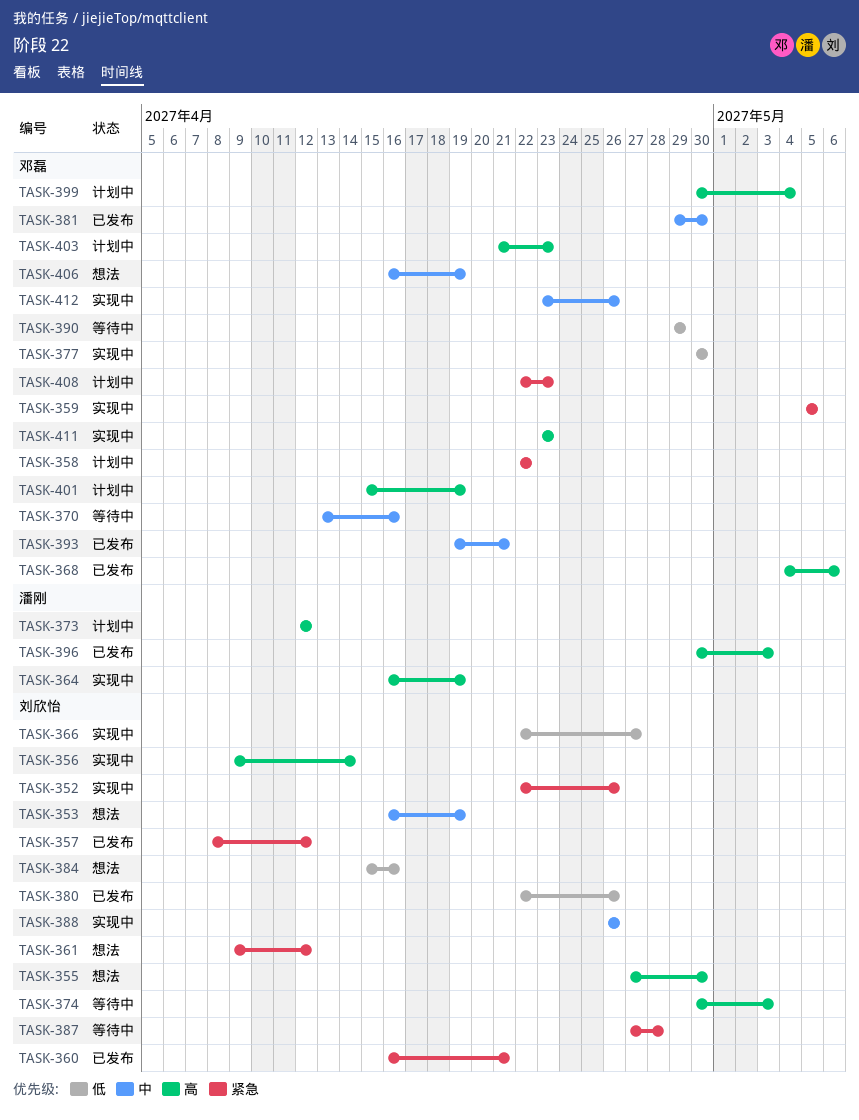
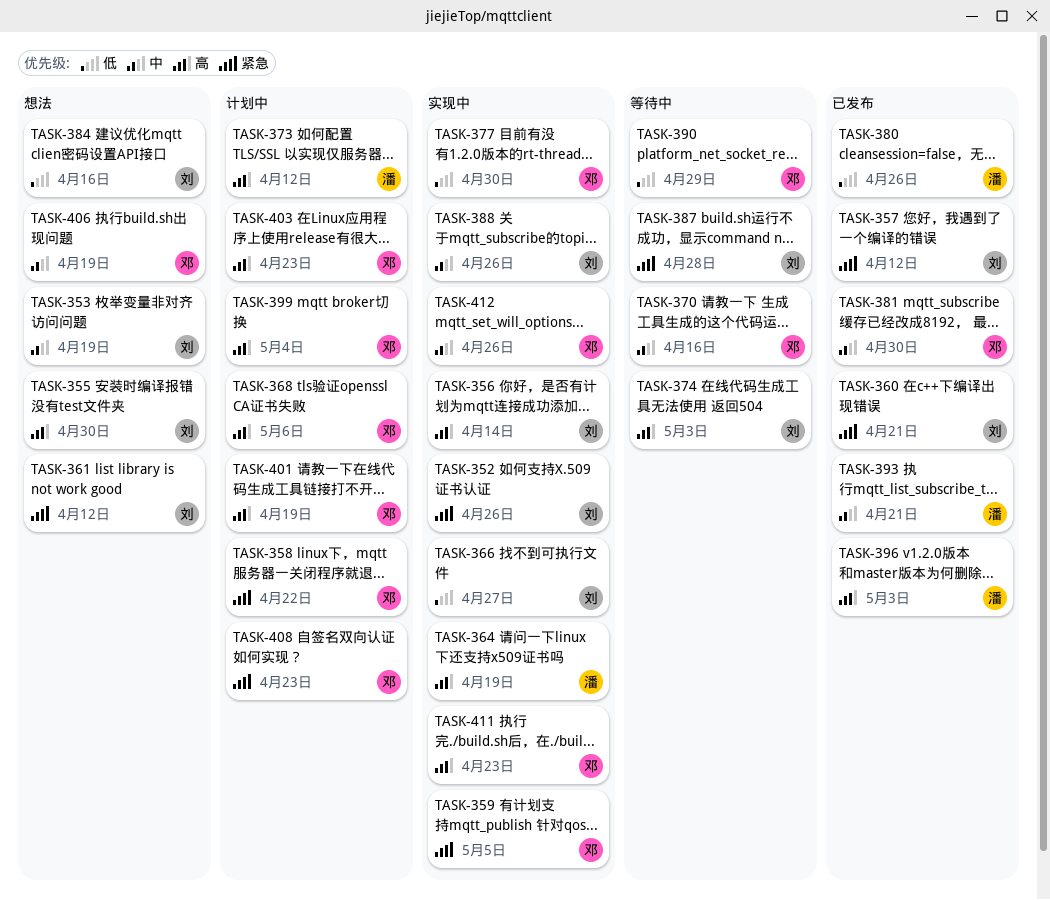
TASK-368, status: 已发布 -> 计划中
TASK-380, owner: 刘欣怡 -> 潘刚
TASK-393, owner: 邓磊 -> 潘刚

